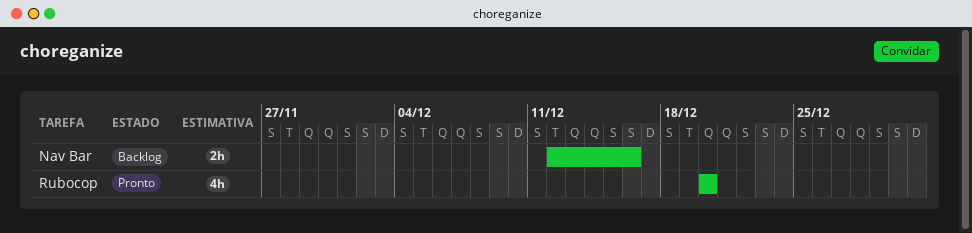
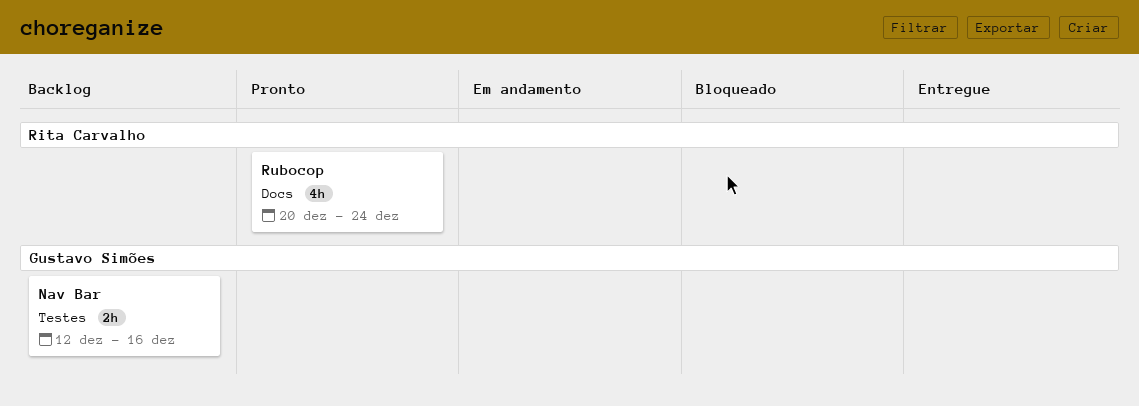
Rubocop, due: Dec 20 -> Dec 24

